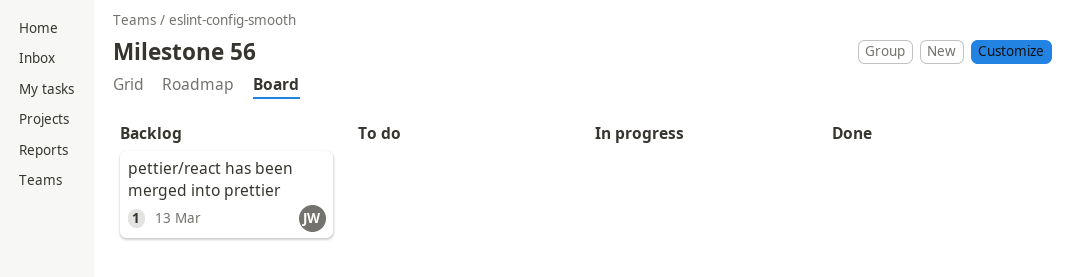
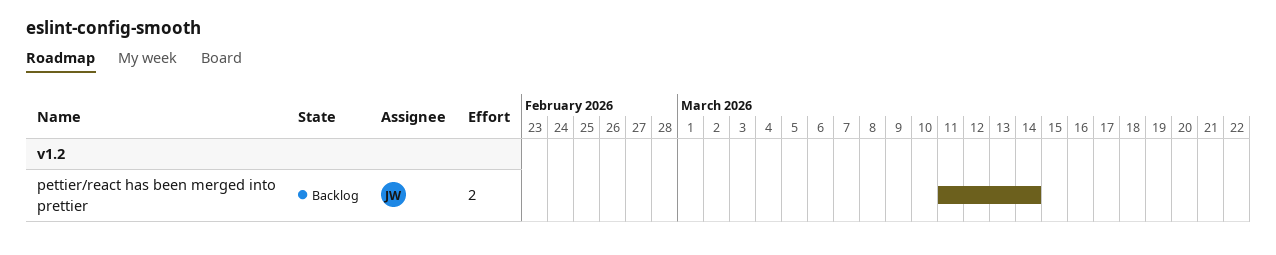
pettier/react has been merged into prettier, estimate: 1 -> 2
pettier/react has been merged into prettier, due: Mar 13 -> Mar 14

